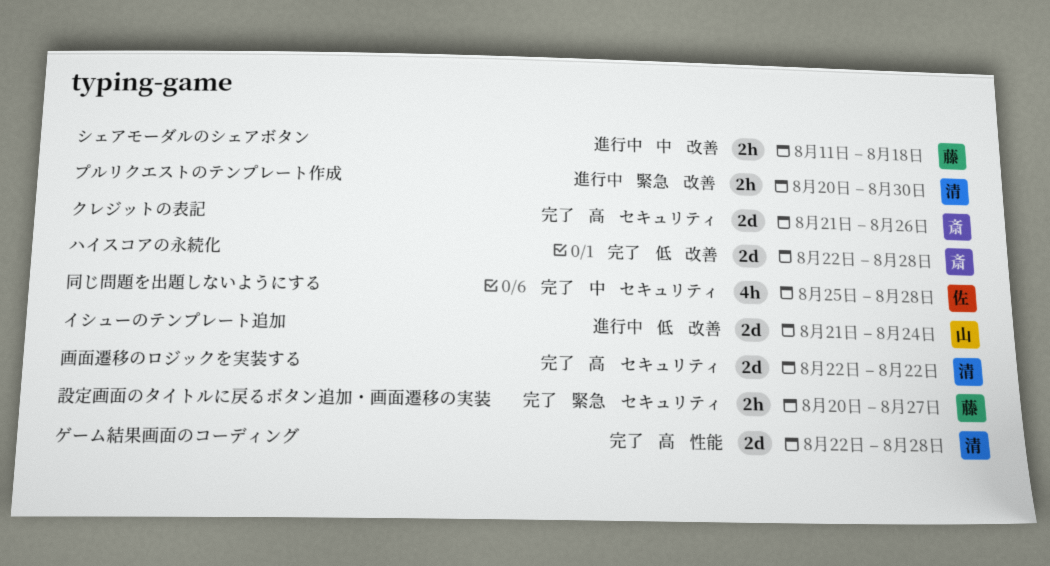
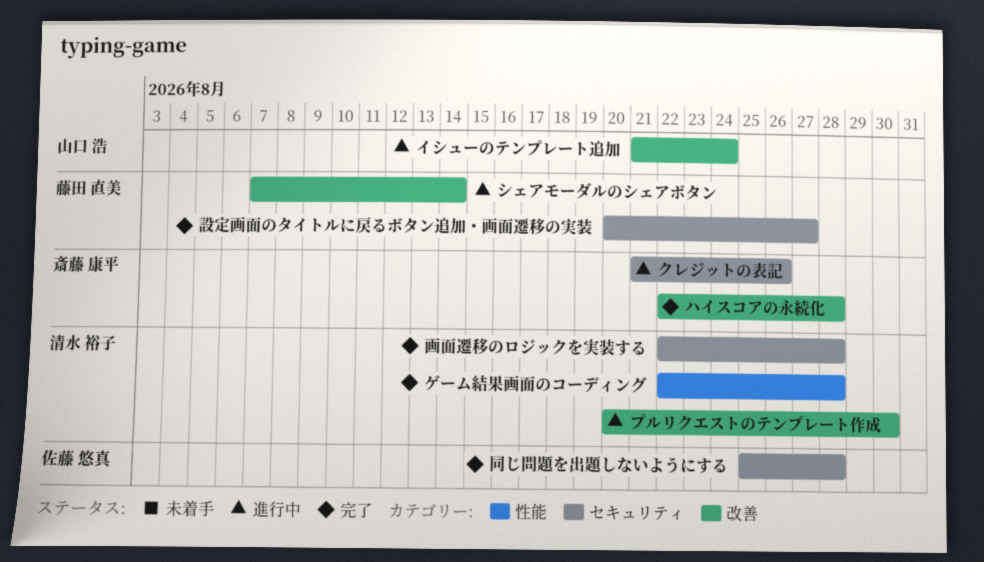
クレジットの表記, status: 完了 -> 進行中
シェアモーダルのシェアボタン, start: Aug 11 -> Aug 7
シェアモーダルのシェアボタン, due: Aug 18 -> Aug 14
画面遷移のロジックを実装する, due: Aug 22 -> Aug 28

